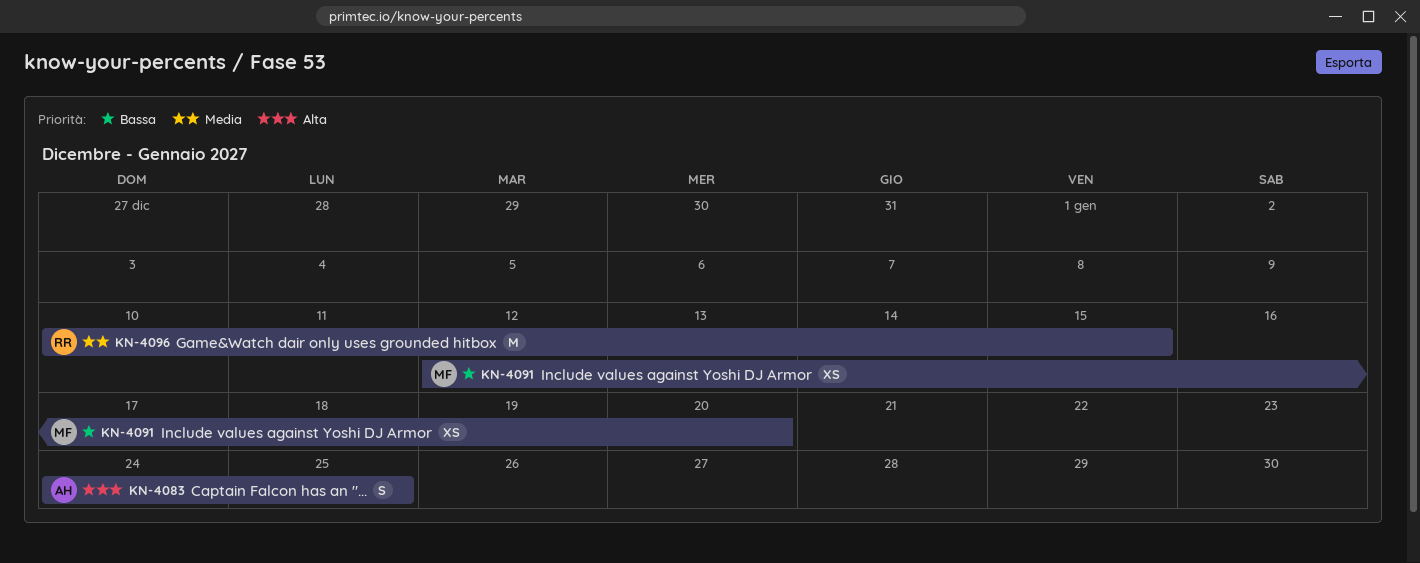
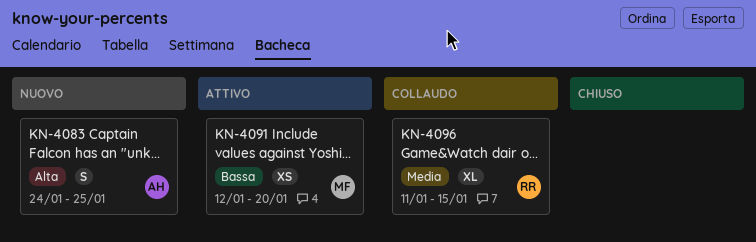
KN-4096, estimate: M -> XL
KN-4096, start: Jan 10 -> Jan 11

